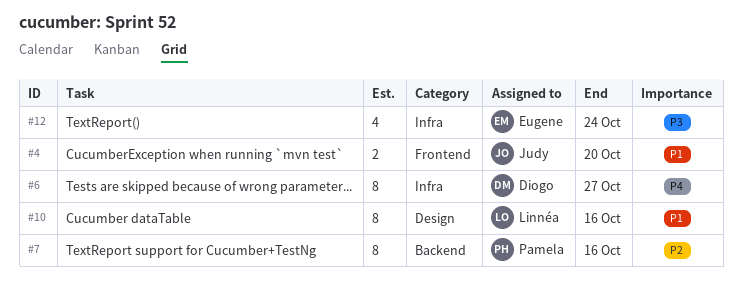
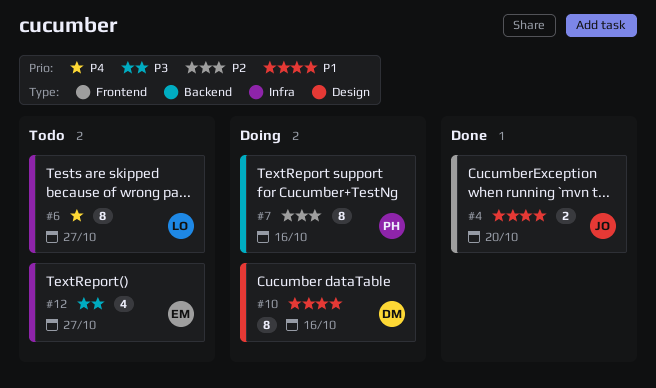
#6, owner: Diogo -> Linnéa
#10, owner: Linnéa -> Diogo
#12, due: Oct 24 -> Oct 27

